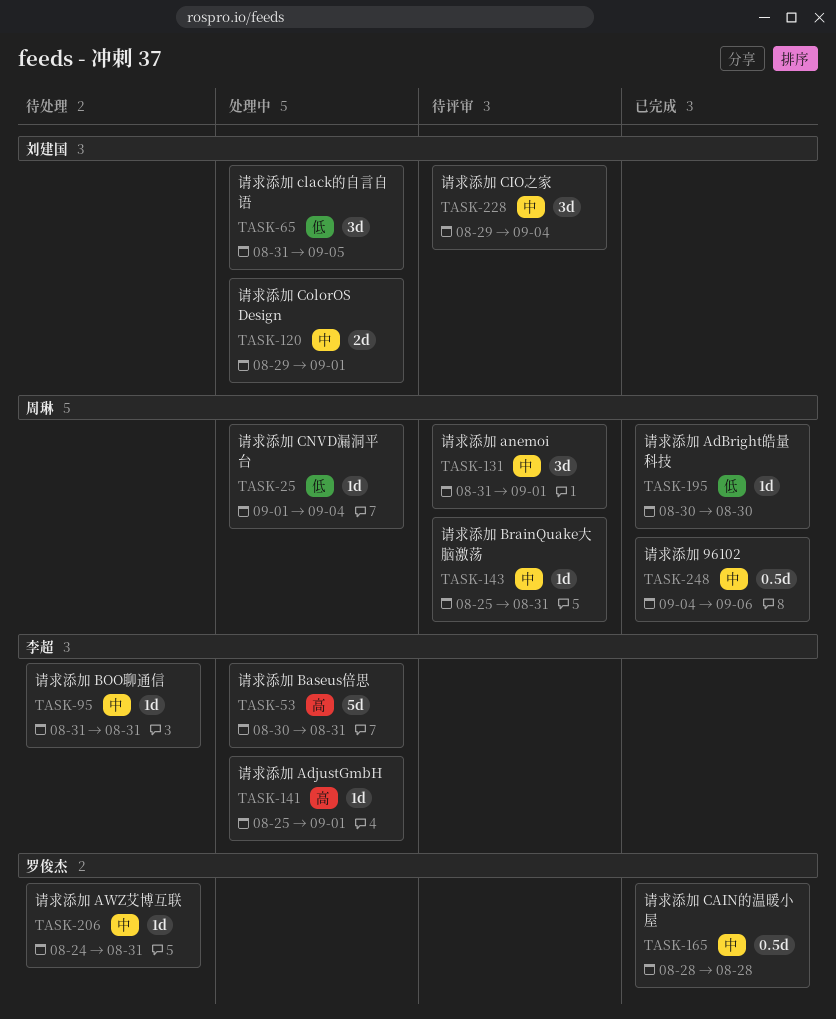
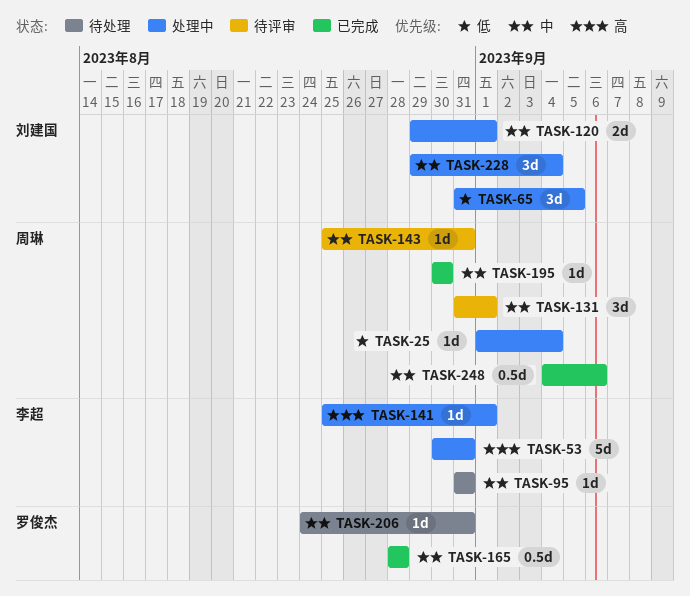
TASK-195, priority: 低 -> 中
TASK-228, status: 待评审 -> 处理中

